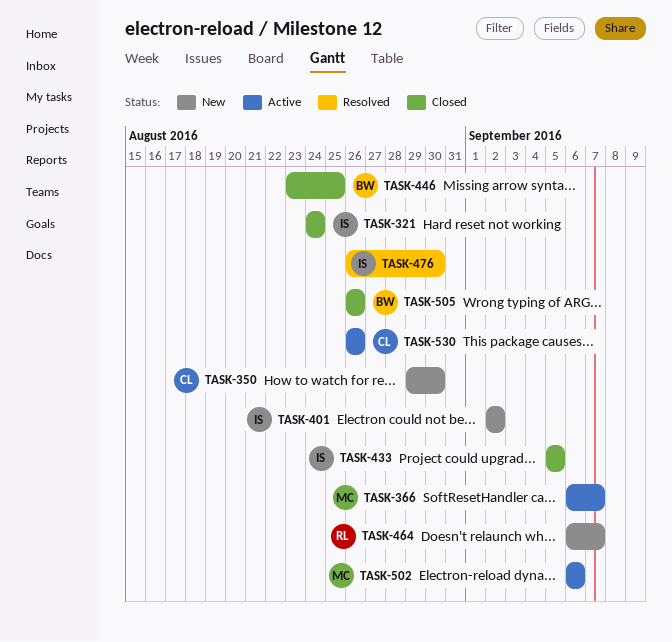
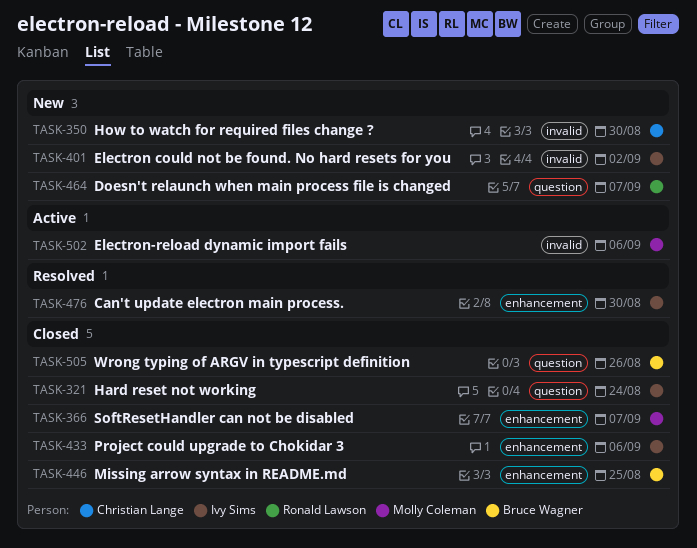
TASK-366, status: Active -> Closed
TASK-433, due: Sep 5 -> Sep 6
TASK-530: present -> none

